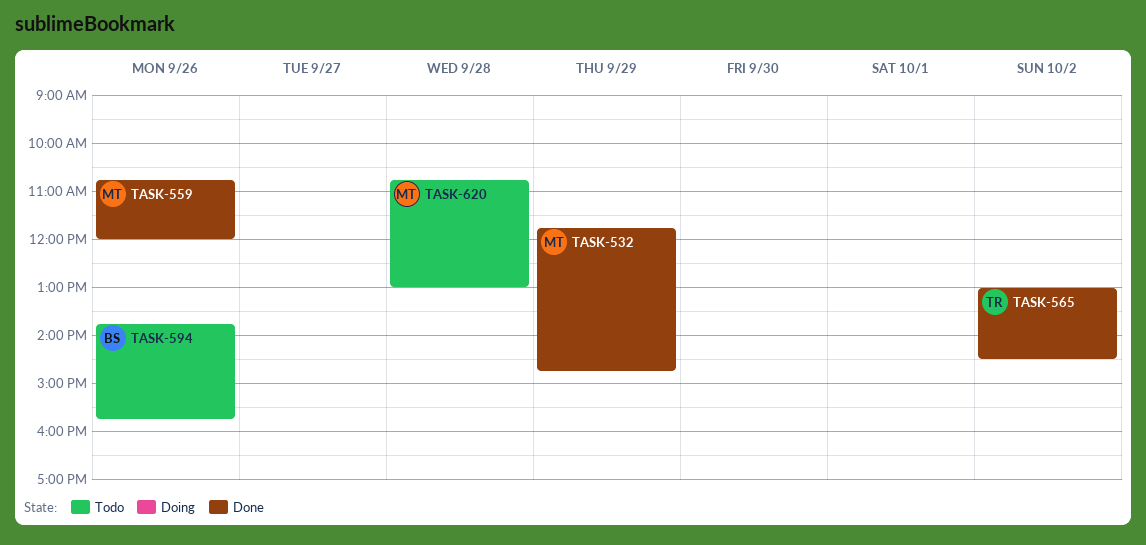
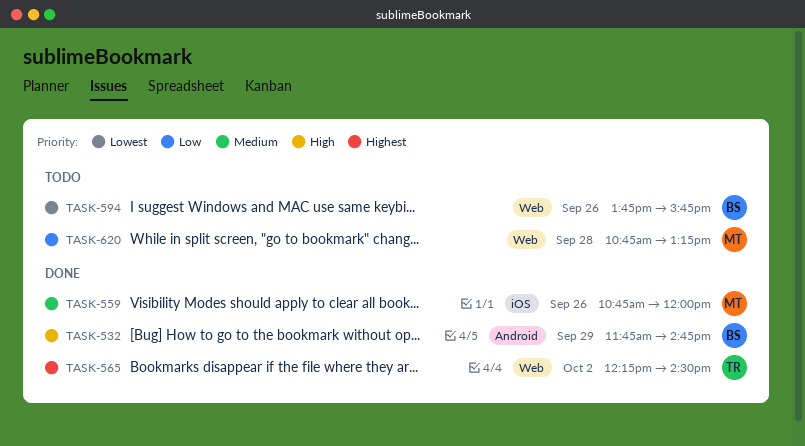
TASK-532, owner: MT -> BS
TASK-565, begins: 13:00 -> 12:15
TASK-620, ends: 13:00 -> 13:15

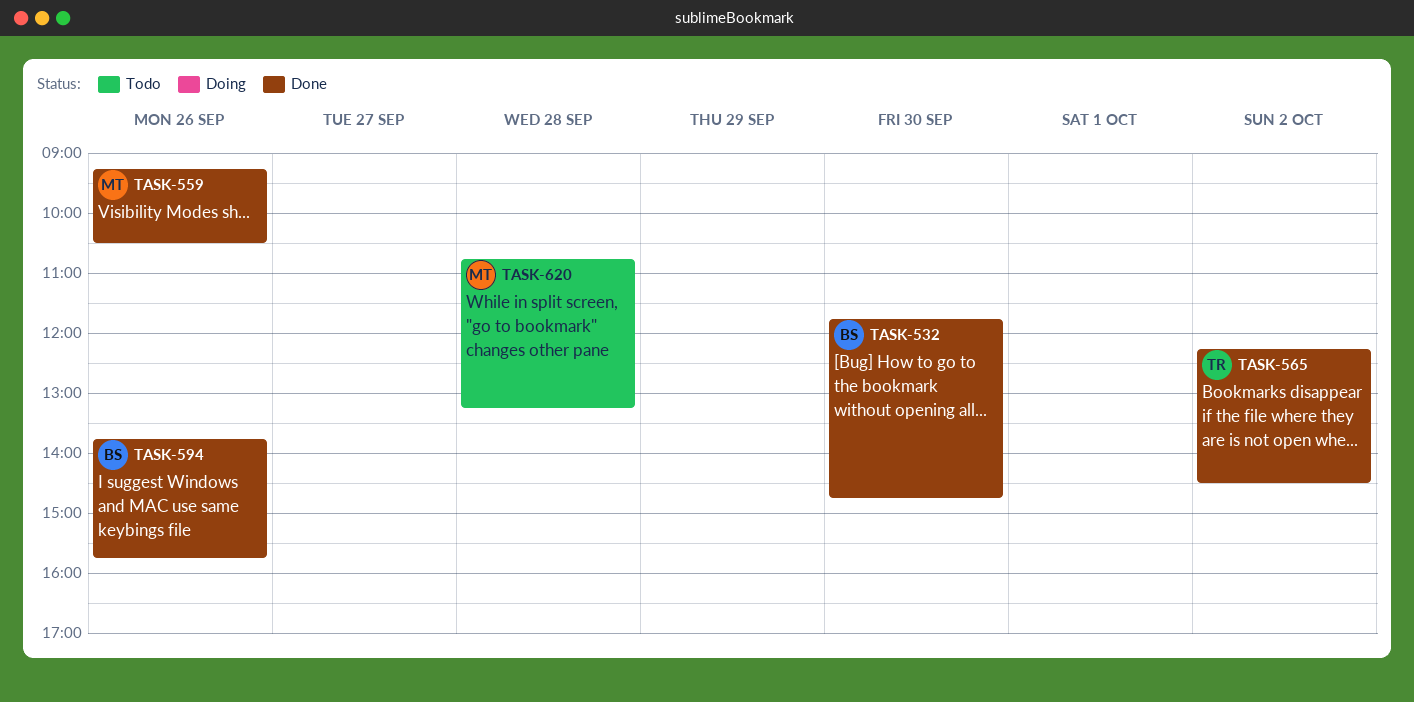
TASK-532, day: Sep 29 -> Sep 30
TASK-559, begins: 10:45 -> 09:15
TASK-559, ends: 12:00 -> 10:30
TASK-594, status: Todo -> Done

